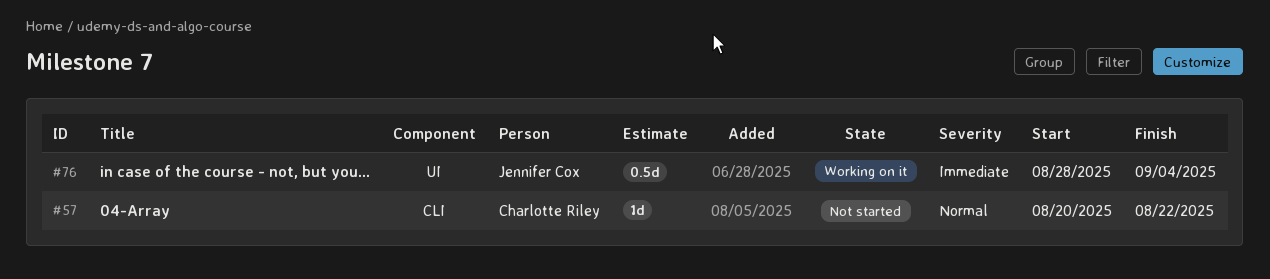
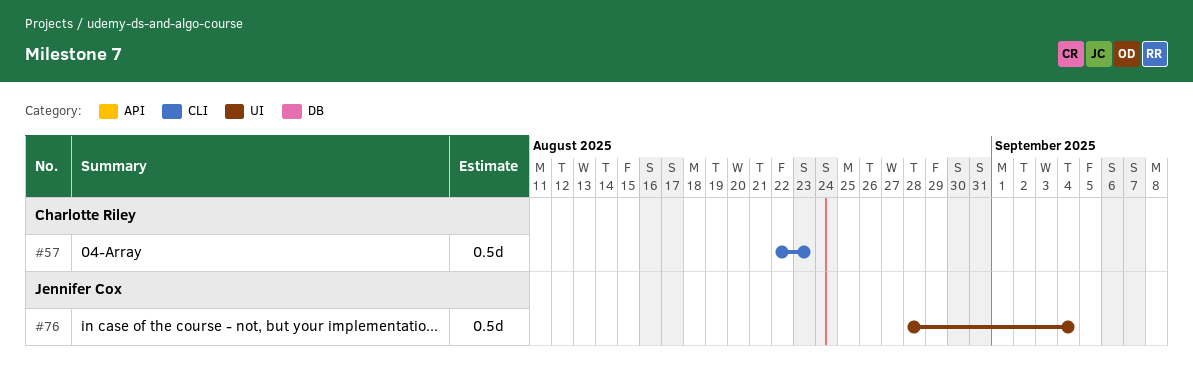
#57, estimate: 1d -> 0.5d
#57, start: Aug 20 -> Aug 22
#57, due: Aug 22 -> Aug 23

